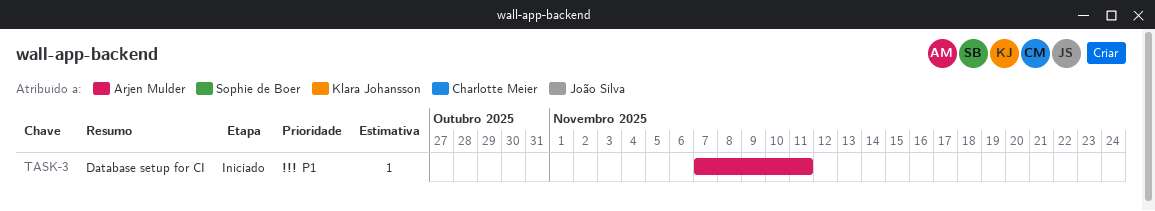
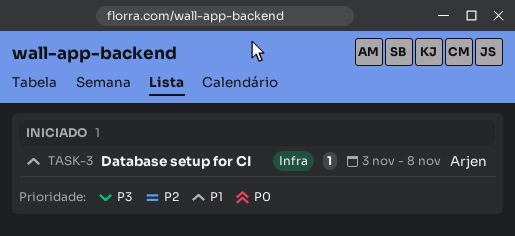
TASK-3, start: Nov 7 -> Nov 3
TASK-3, due: Nov 11 -> Nov 8

